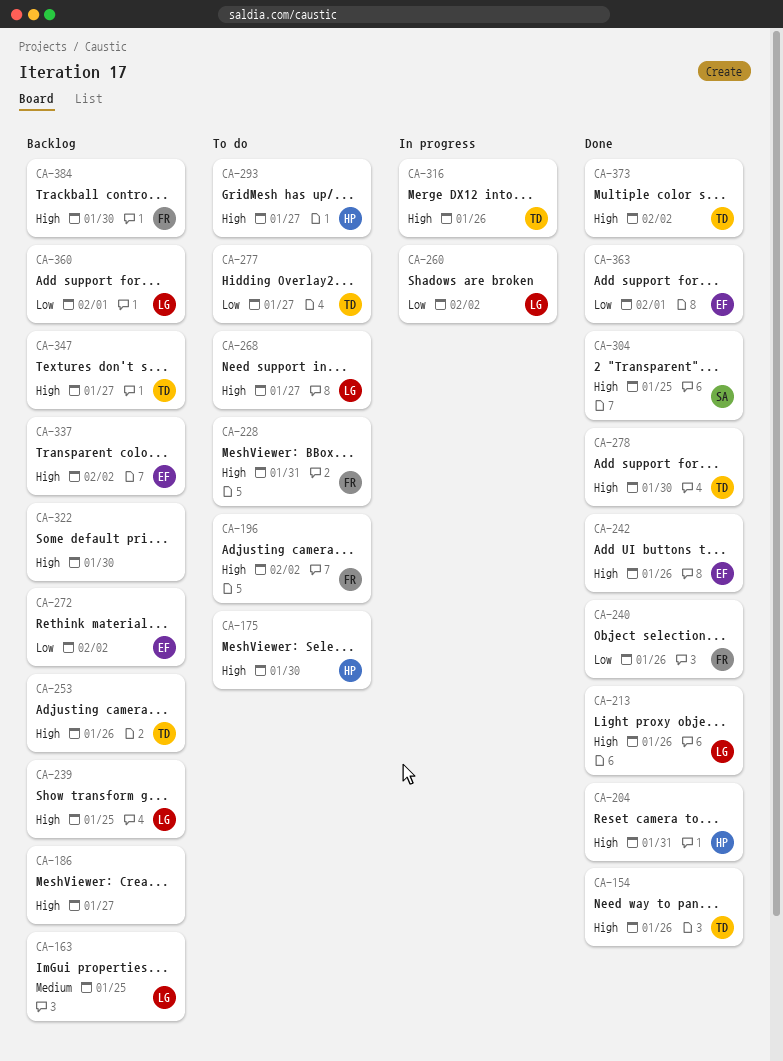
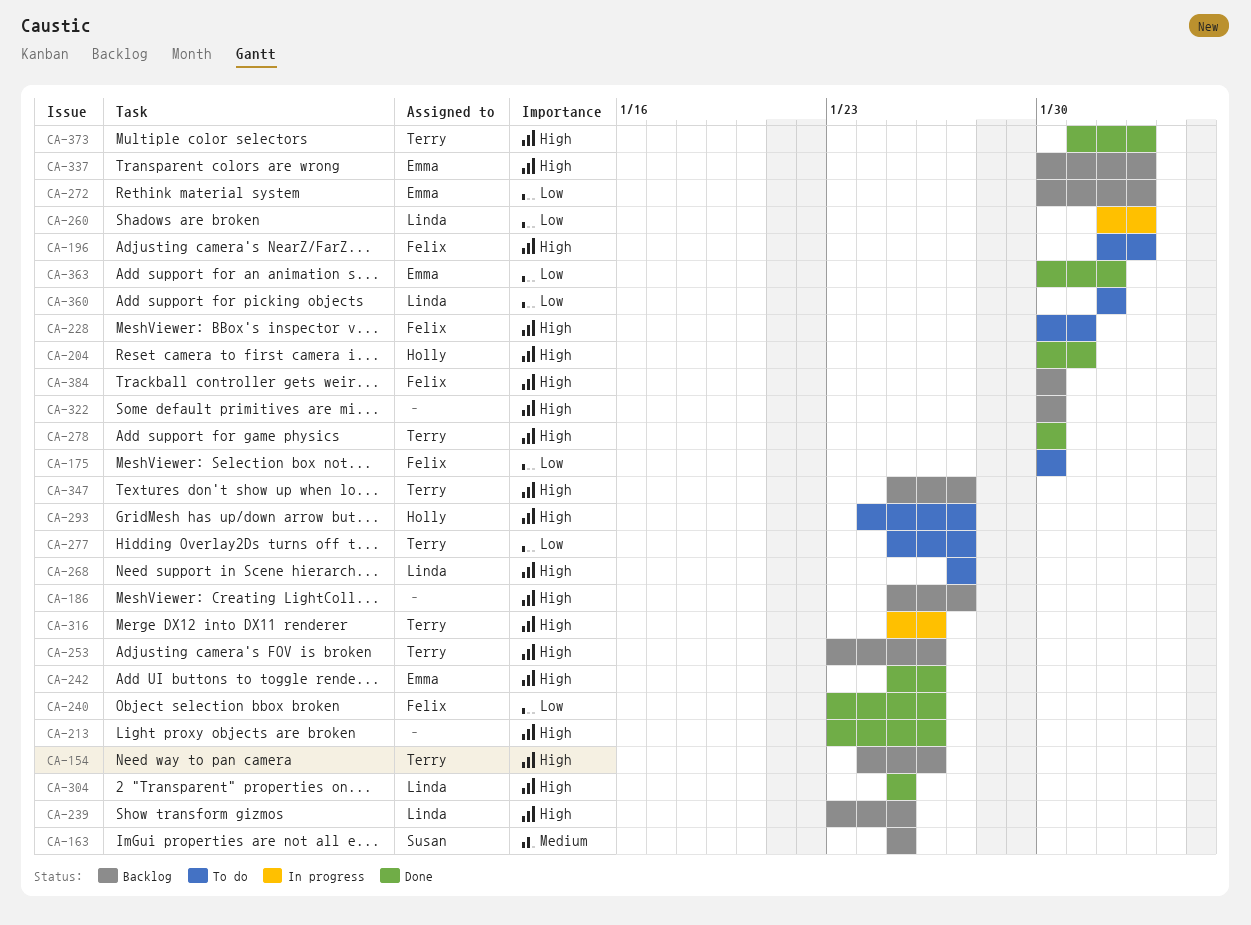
CA-154, status: Done -> Backlog
CA-163, owner: Linda -> Susan
CA-175, owner: Holly -> Felix
CA-175, priority: High -> Low
CA-213, owner: Linda -> none
CA-304, owner: Susan -> Linda
CA-360, status: Backlog -> To do

